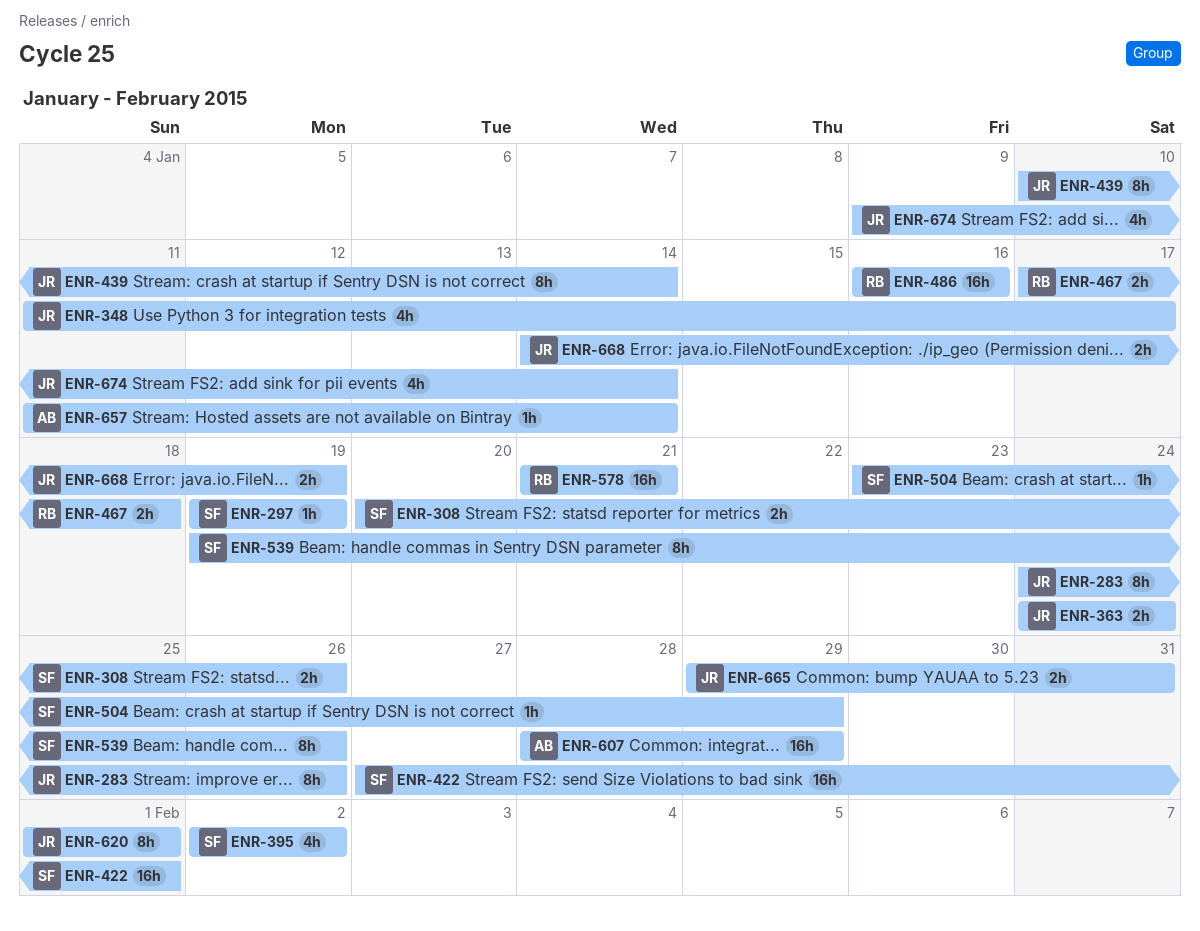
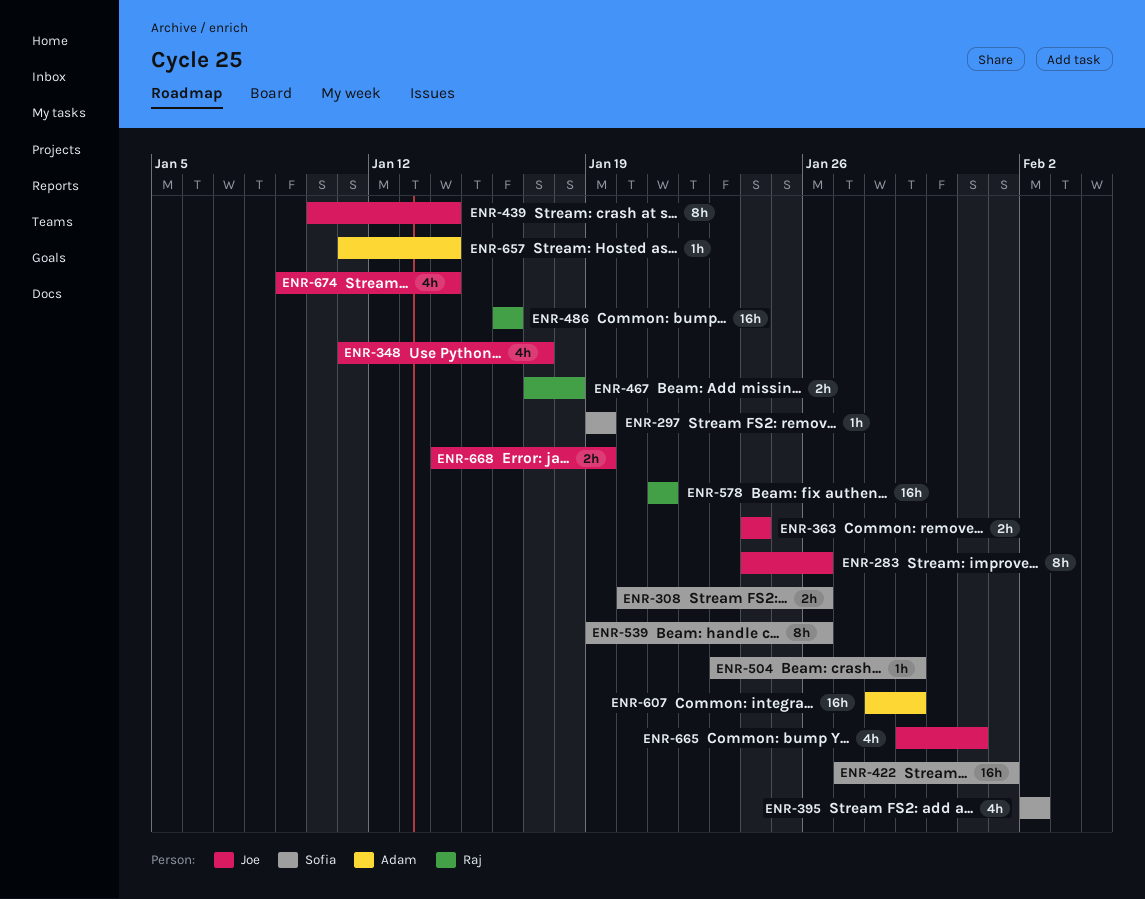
ENR-620: present -> none
ENR-665, estimate: 2h -> 4h

